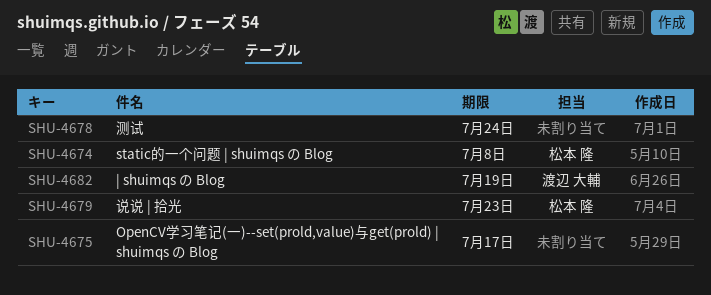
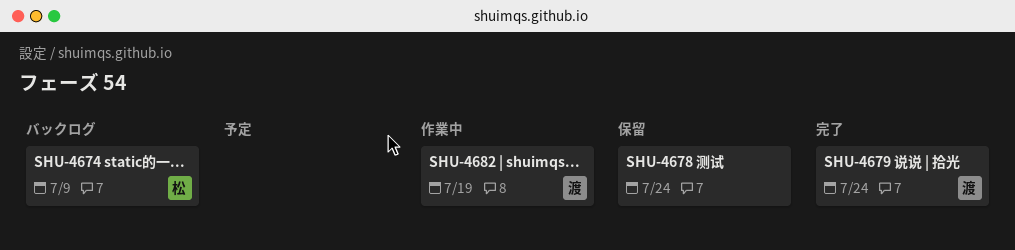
SHU-4674, due: Jul 8 -> Jul 9
SHU-4675: present -> none
SHU-4679, owner: 松本 隆 -> 渡辺 大輔
SHU-4679, due: Jul 23 -> Jul 24

